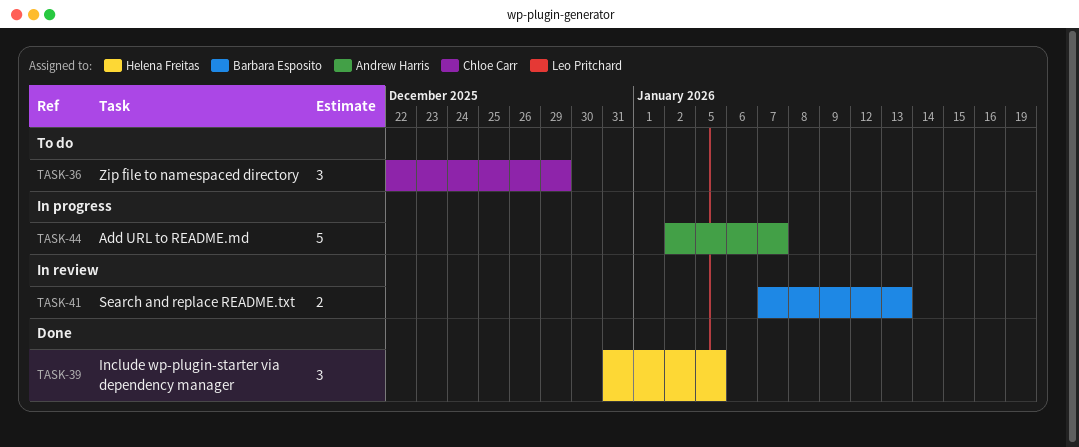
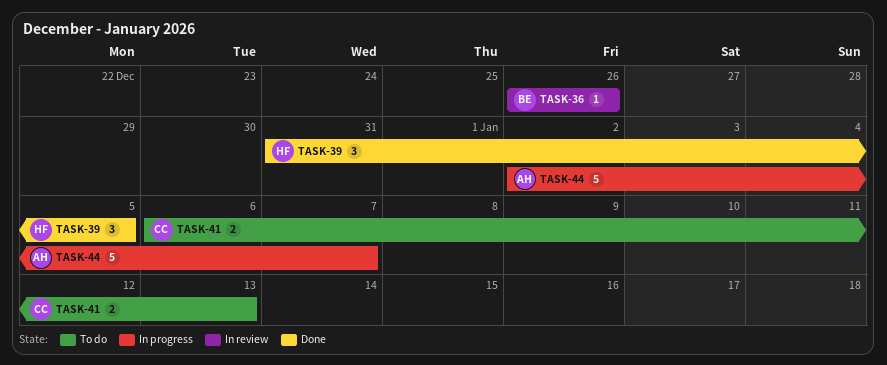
TASK-36, status: To do -> In review
TASK-36, owner: Chloe Carr -> Barbara Esposito
TASK-36, estimate: 3 -> 1
TASK-36, start: Dec 22 -> Dec 26
TASK-36, due: Dec 29 -> Dec 26
TASK-41, status: In review -> To do
TASK-41, owner: Barbara Esposito -> Chloe Carr
TASK-41, start: Jan 7 -> Jan 6

